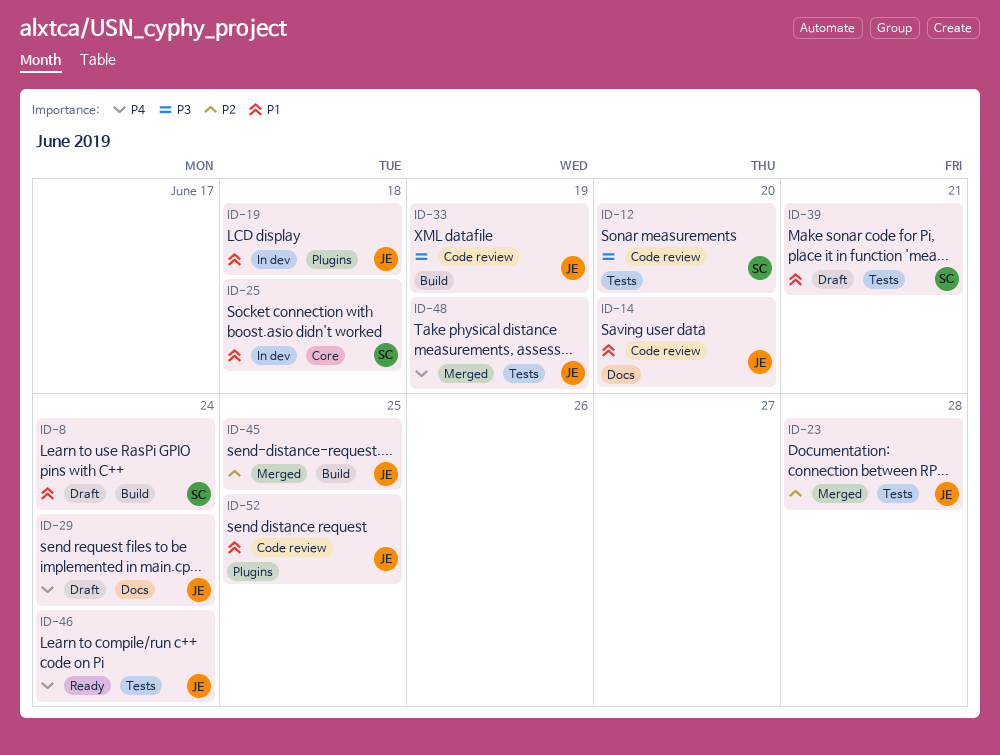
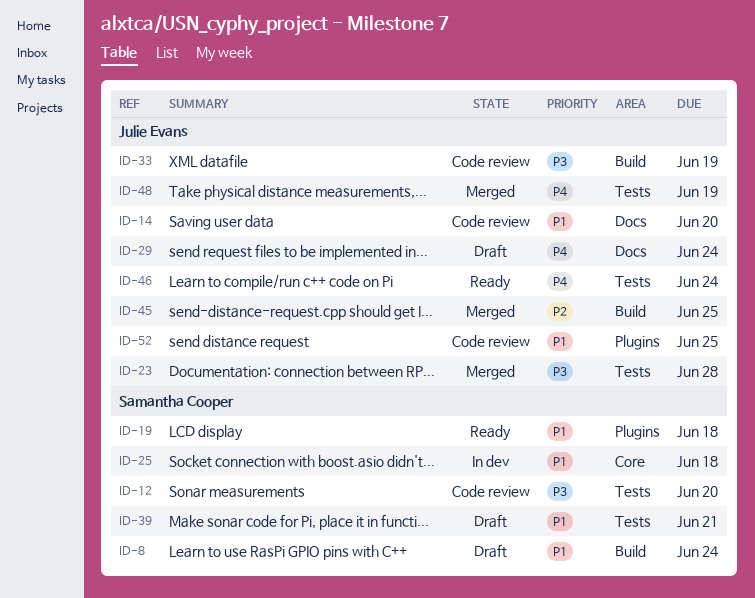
ID-19, status: In dev -> Ready
ID-19, owner: Julie Evans -> Samantha Cooper
ID-23, priority: P2 -> P3

